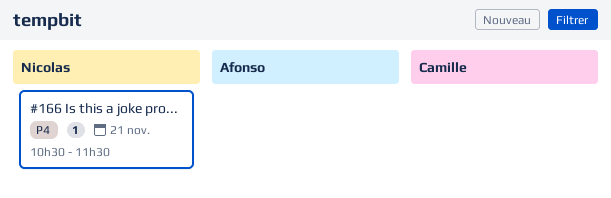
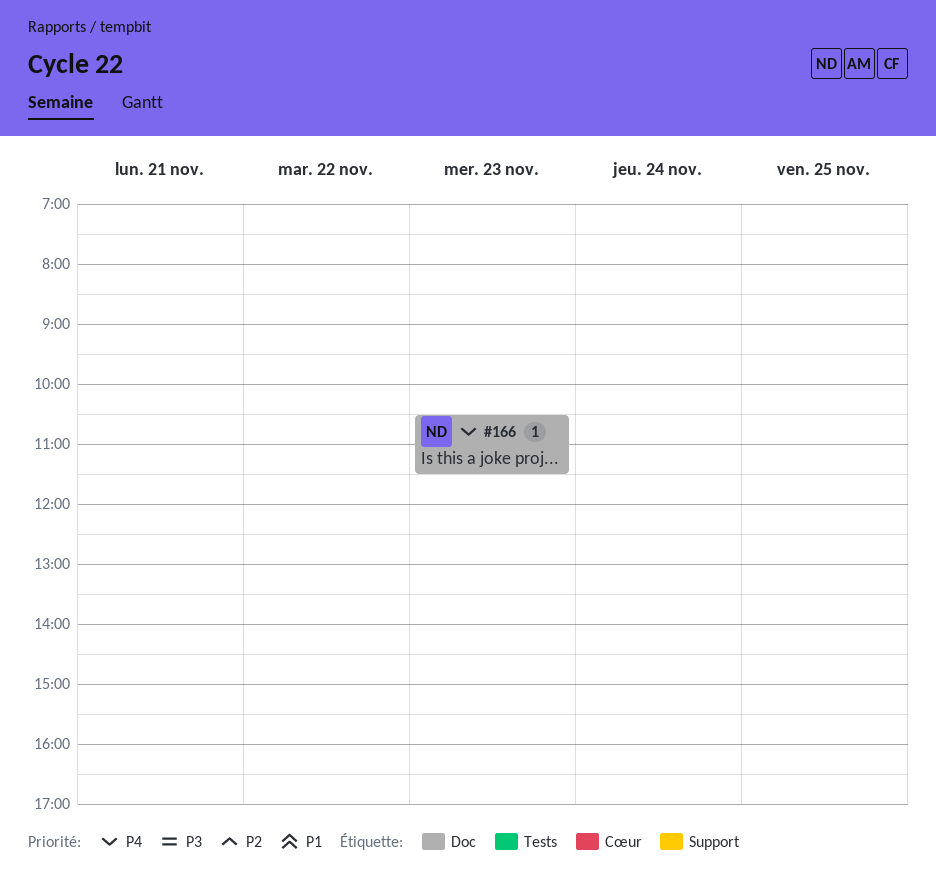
#166, day: Nov 21 -> Nov 23

